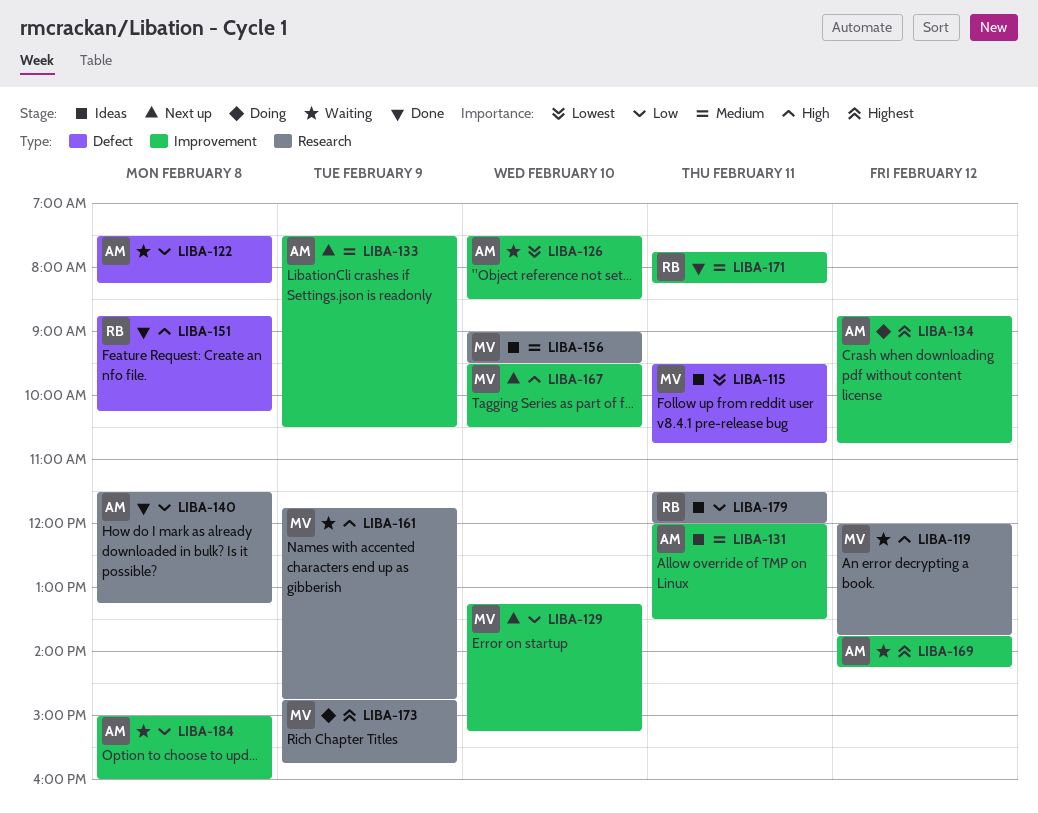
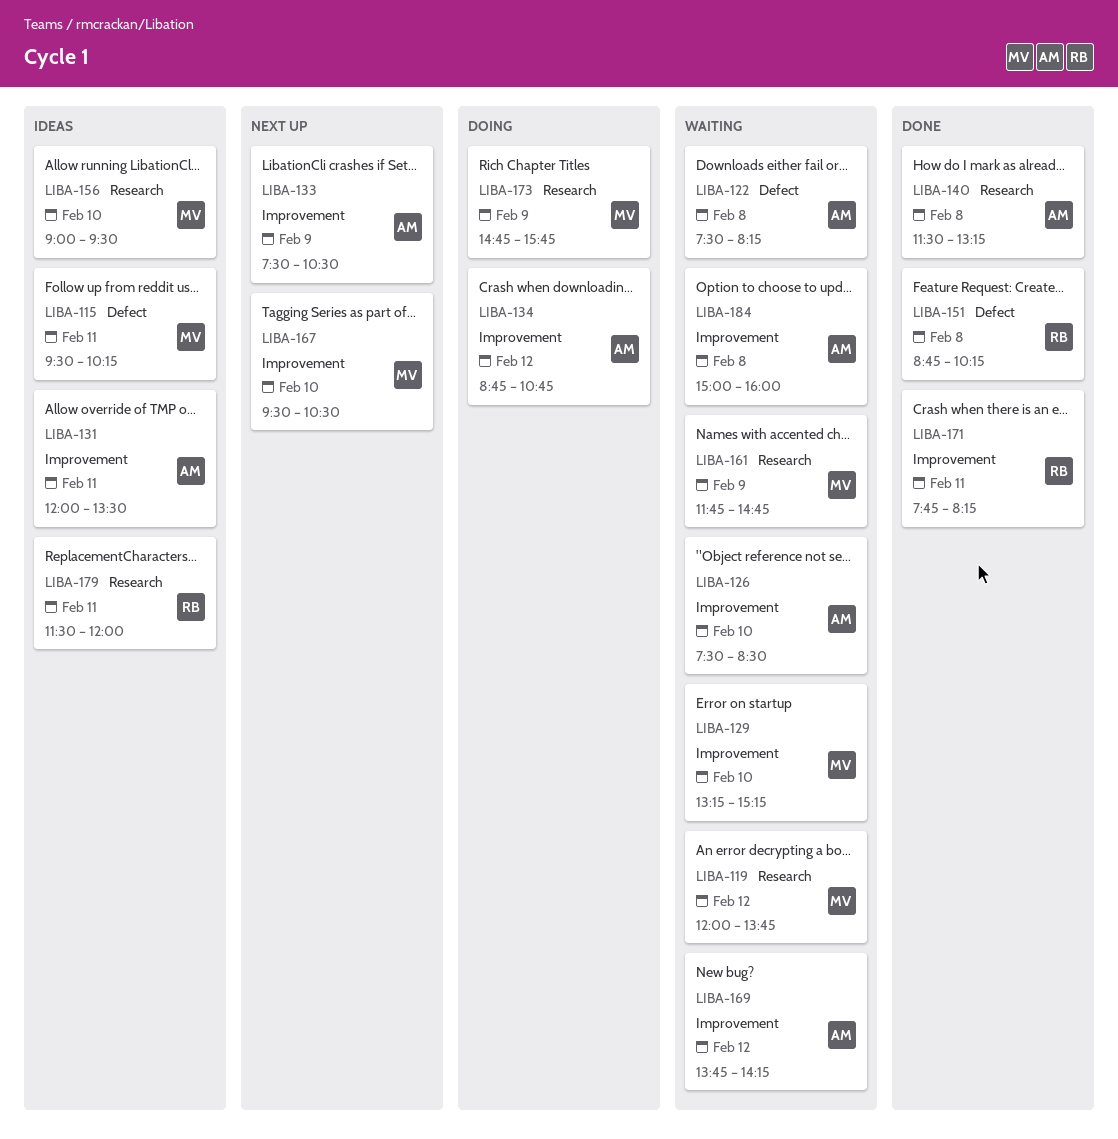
LIBA-115, ends: 10:45 -> 10:15
LIBA-129, status: Next up -> Waiting

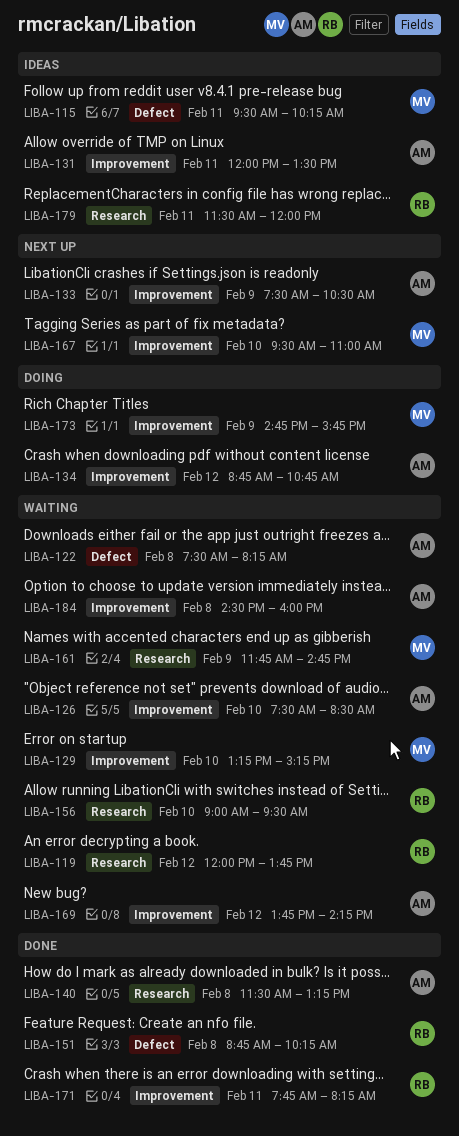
LIBA-119, owner: MV -> RB
LIBA-156, status: Ideas -> Waiting
LIBA-156, owner: MV -> RB
LIBA-167, ends: 10:30 -> 11:00
LIBA-173, label: Research -> Improvement
LIBA-184, begins: 15:00 -> 14:30

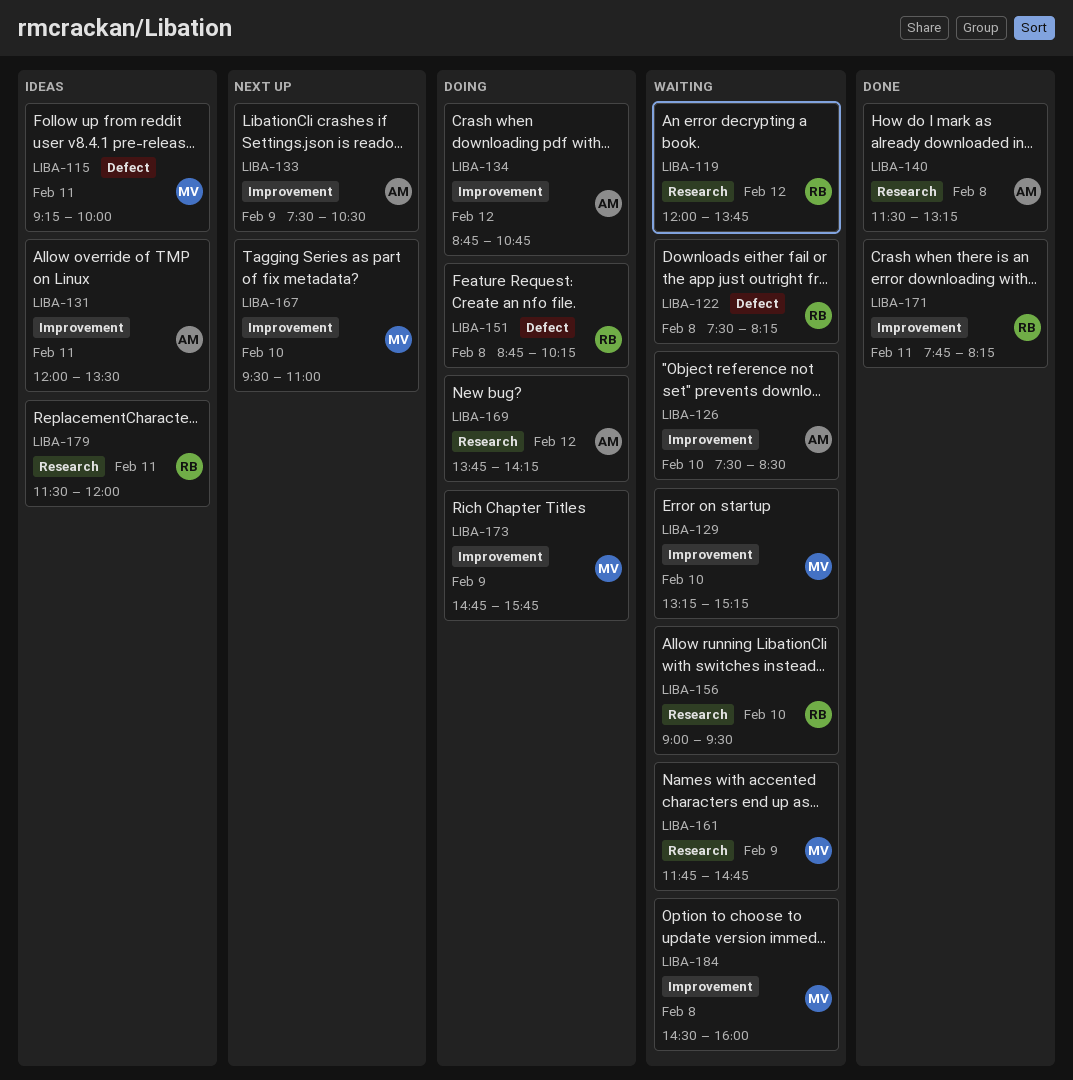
LIBA-115, begins: 09:30 -> 09:15
LIBA-115, ends: 10:15 -> 10:00
LIBA-122, owner: AM -> RB
LIBA-151, status: Done -> Doing
LIBA-169, status: Waiting -> Doing
LIBA-169, label: Improvement -> Research
LIBA-184, owner: AM -> MV

